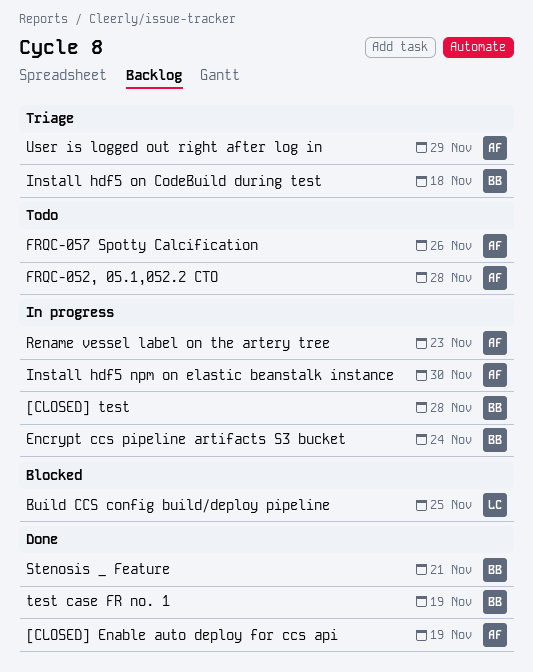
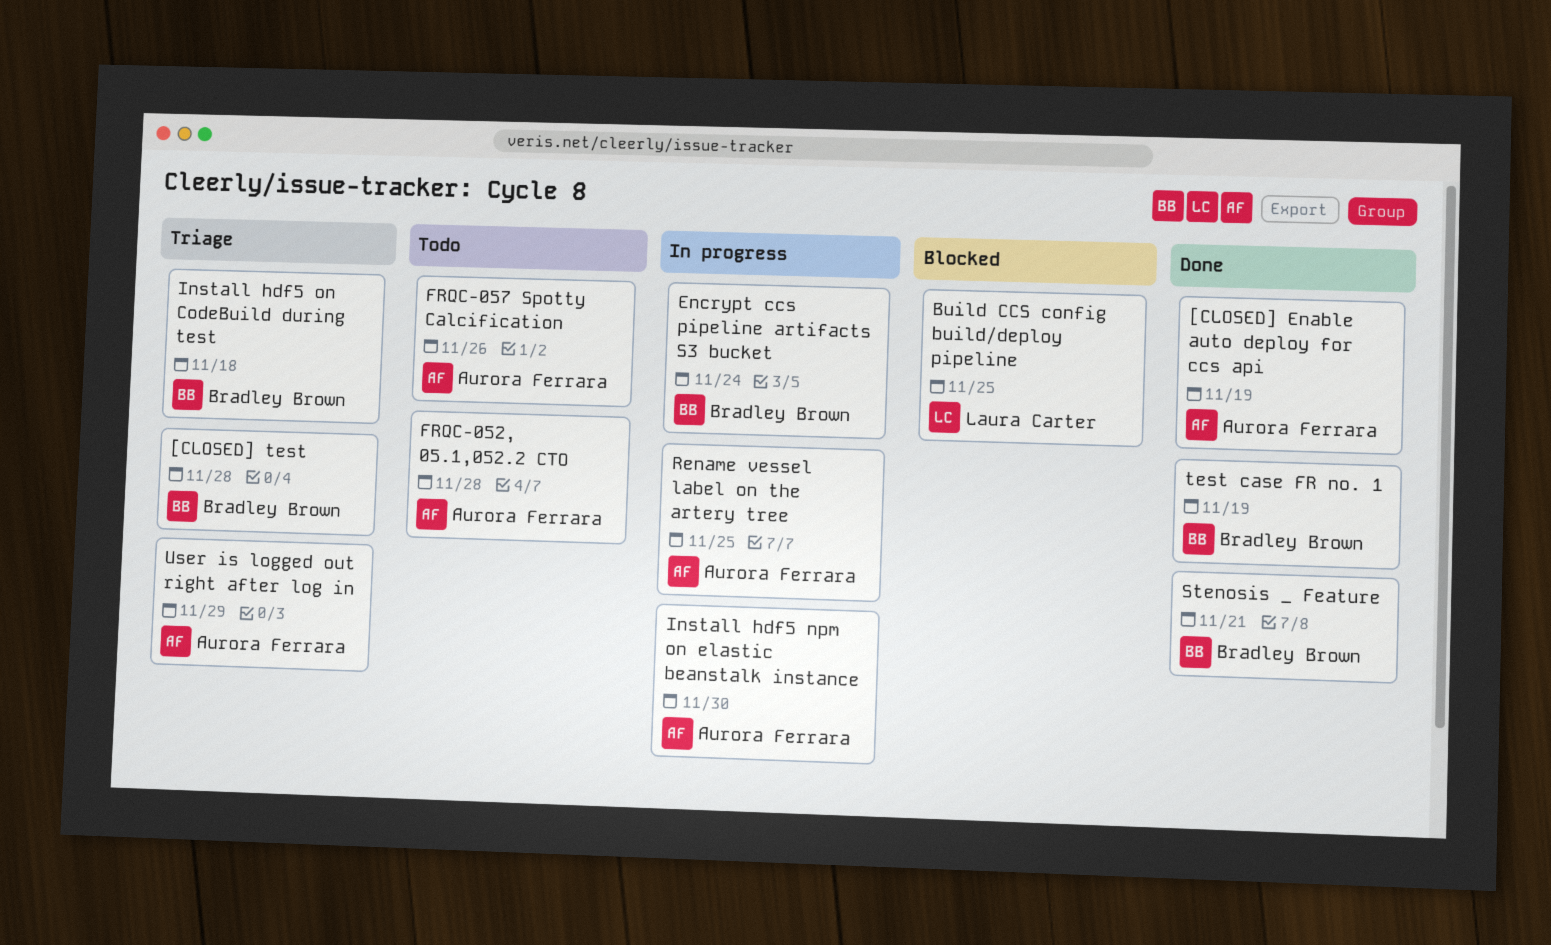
[CLOSED] test, status: In progress -> Triage
Rename vessel label on the artery tree, due: Nov 23 -> Nov 25

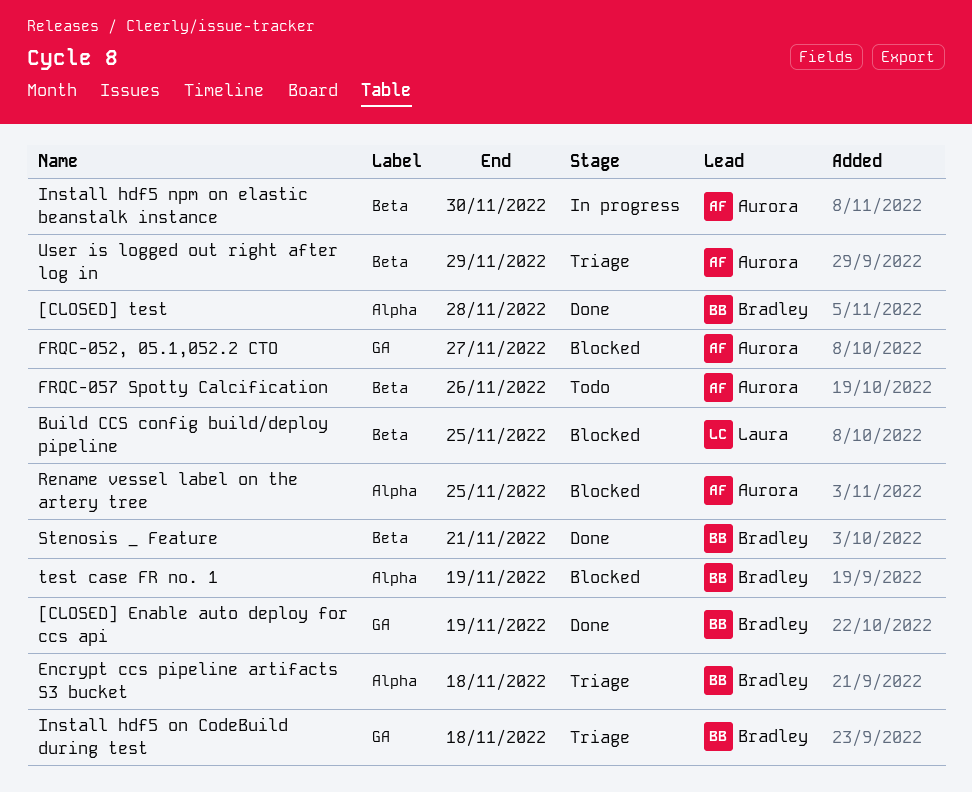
[CLOSED] Enable auto deploy for ccs api, owner: Aurora Ferrara -> Bradley Brown
[CLOSED] test, status: Triage -> Done
Encrypt ccs pipeline artifacts S3 bucket, status: In progress -> Triage
Encrypt ccs pipeline artifacts S3 bucket, due: Nov 24 -> Nov 18
FRQC-052, 05.1,052.2 CTO, status: Todo -> Blocked
FRQC-052, 05.1,052.2 CTO, due: Nov 28 -> Nov 27
Rename vessel label on the artery tree, status: In progress -> Blocked
test case FR no. 1, status: Done -> Blocked

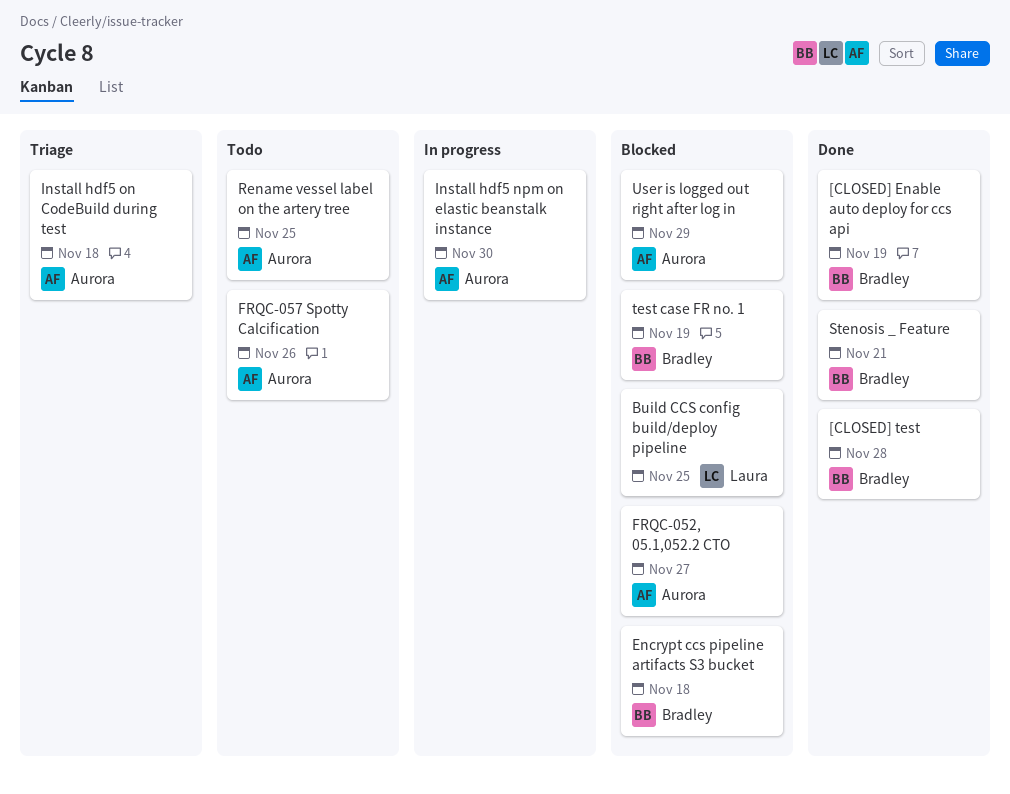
Encrypt ccs pipeline artifacts S3 bucket, status: Triage -> Blocked
Install hdf5 on CodeBuild during test, owner: Bradley -> Aurora
Rename vessel label on the artery tree, status: Blocked -> Todo
User is logged out right after log in, status: Triage -> Blocked

